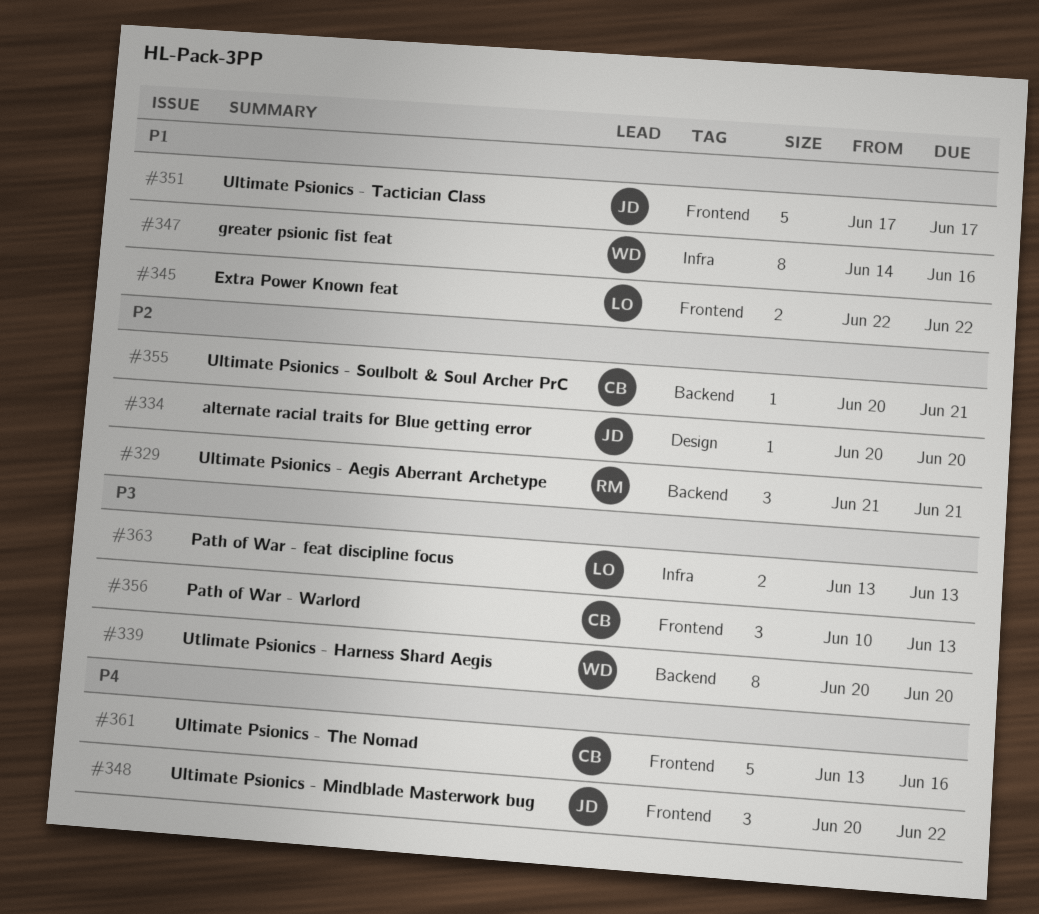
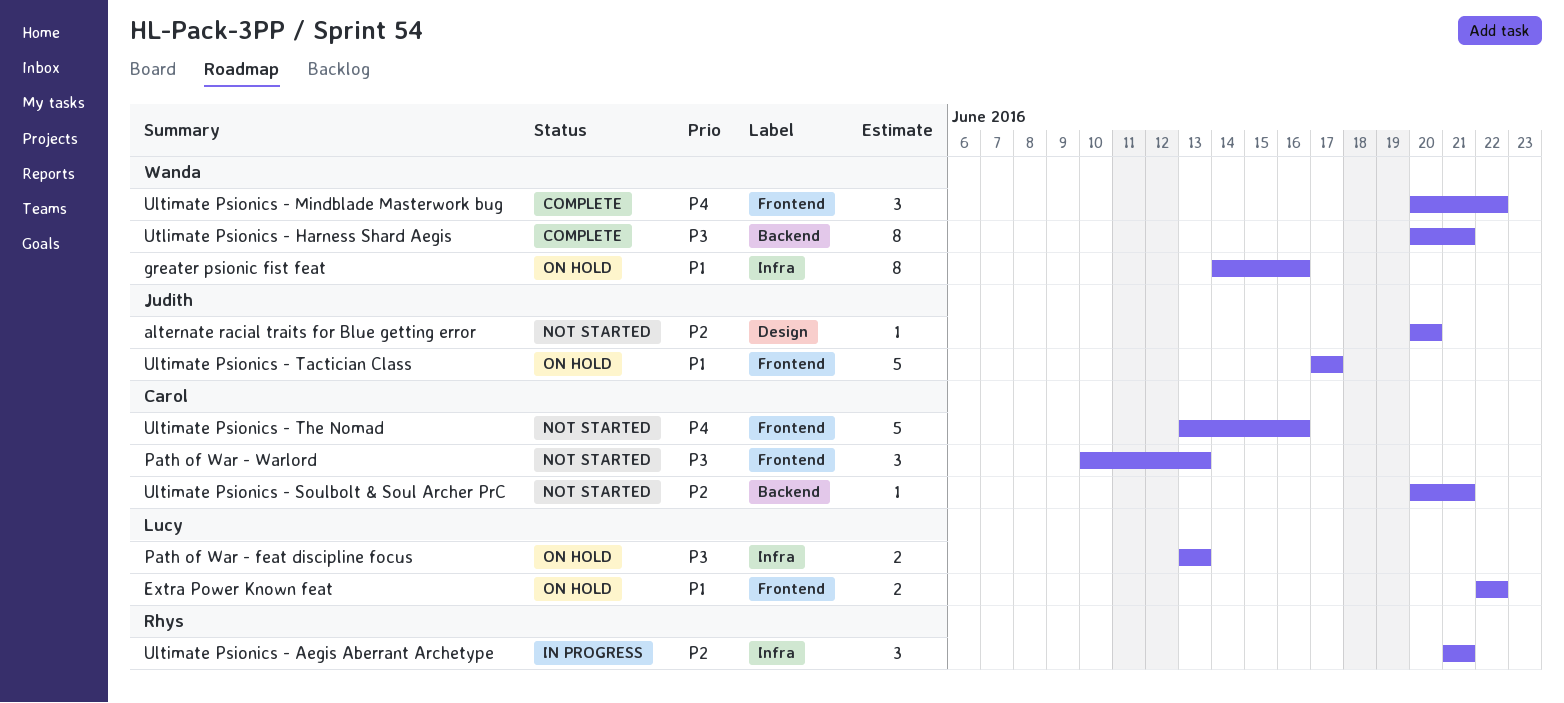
Ultimate Psionics - Aegis Aberrant Archetype, label: Backend -> Infra
Ultimate Psionics - Mindblade Masterwork bug, owner: Judith -> Wanda
Utlimate Psionics - Harness Shard Aegis, due: Jun 20 -> Jun 21

